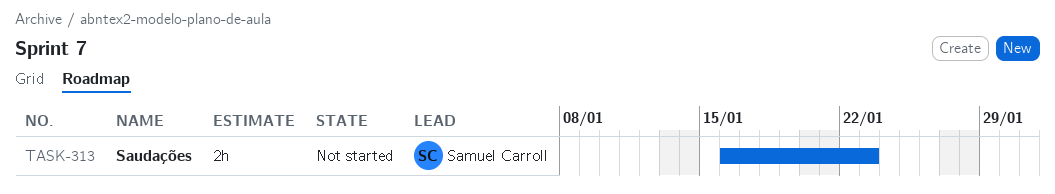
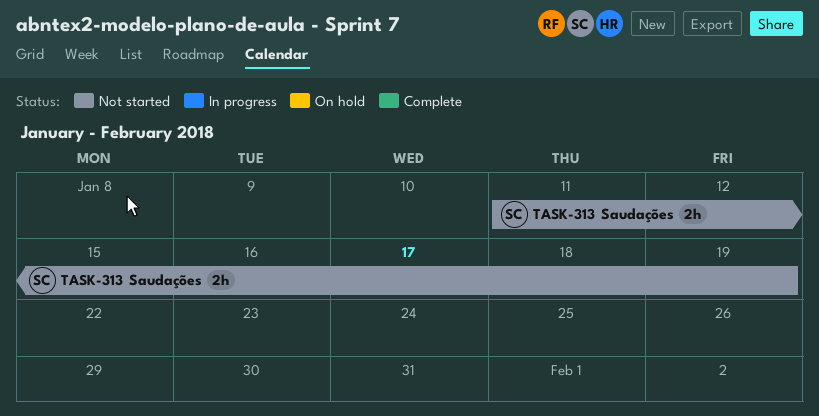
TASK-313, start: Jan 16 -> Jan 11
TASK-313, due: Jan 23 -> Jan 19

